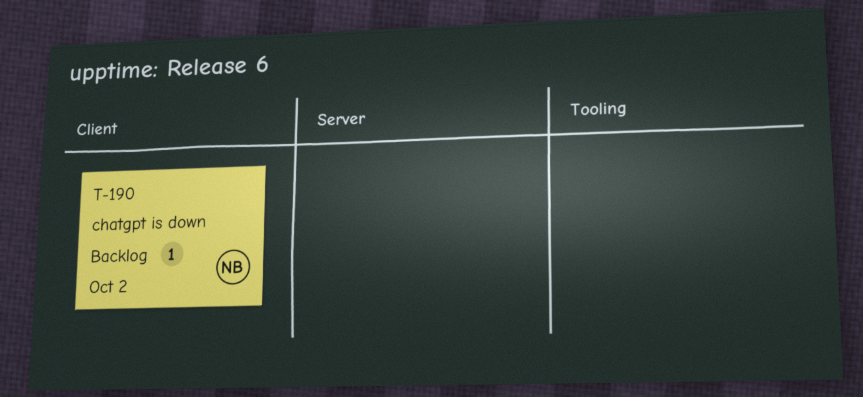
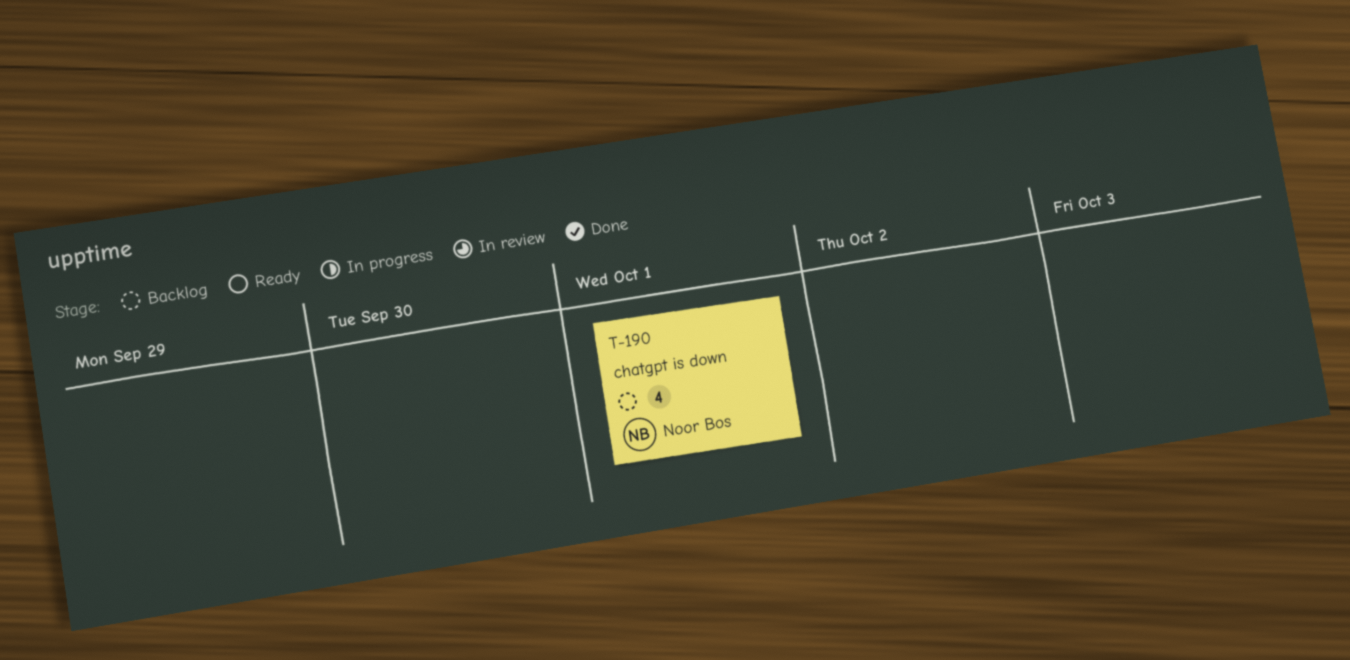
T-190, estimate: 1 -> 4
T-190, due: Oct 2 -> Oct 1

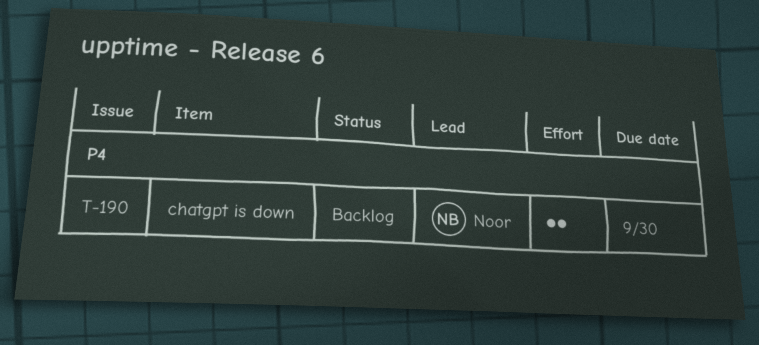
T-190, estimate: 4 -> 2
T-190, due: Oct 1 -> Sep 30

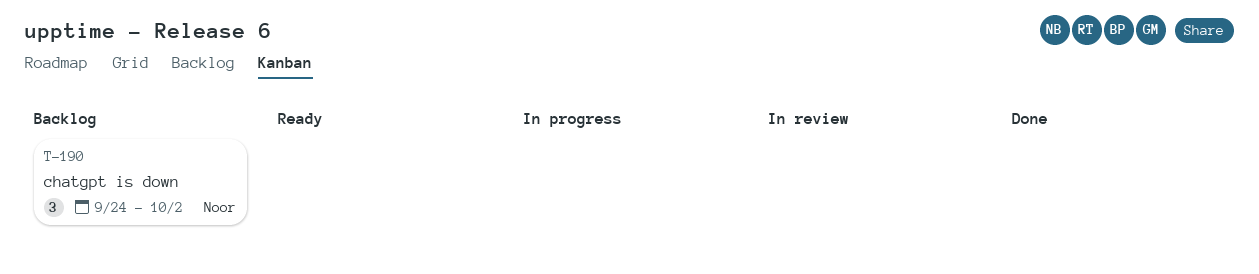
T-190, estimate: 2 -> 3
T-190, due: Sep 30 -> Oct 2

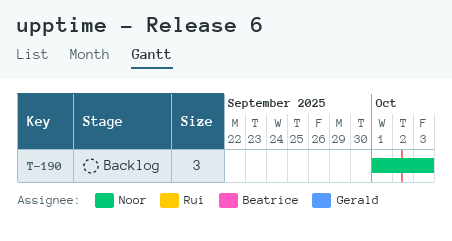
T-190, start: Sep 24 -> Oct 1
T-190, due: Oct 2 -> Oct 3

